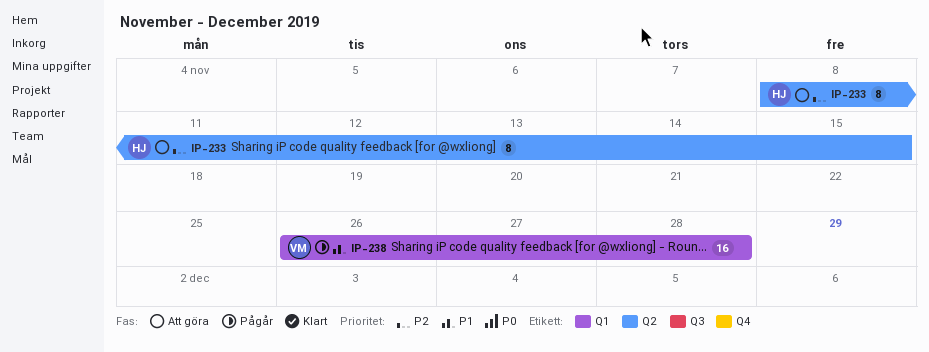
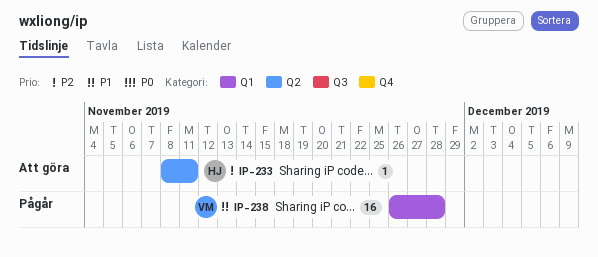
IP-233, estimate: 8 -> 1
IP-233, due: Nov 15 -> Nov 11

